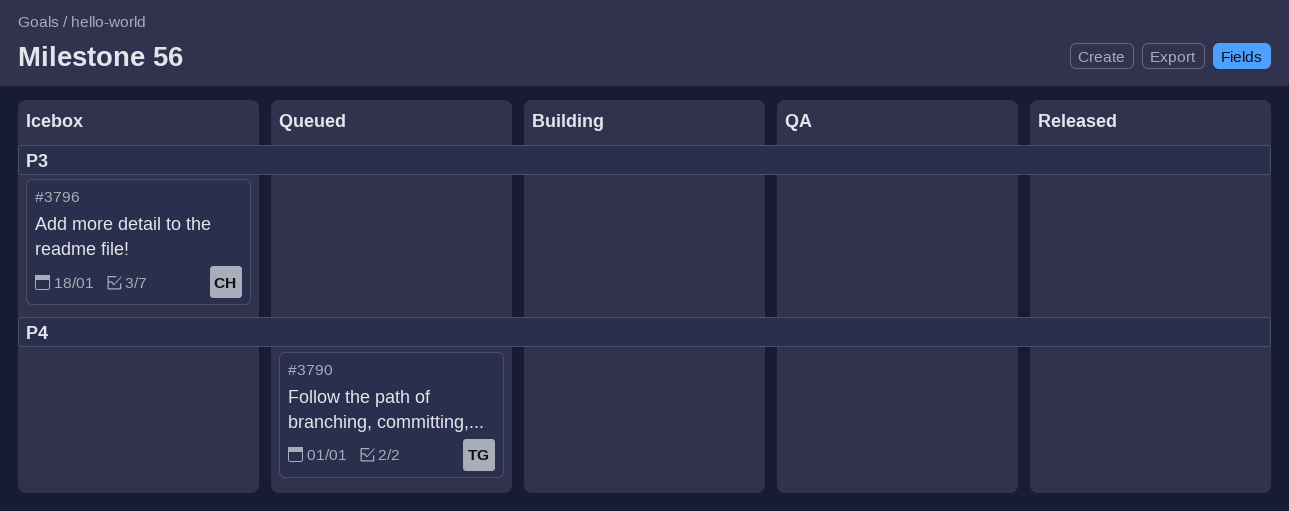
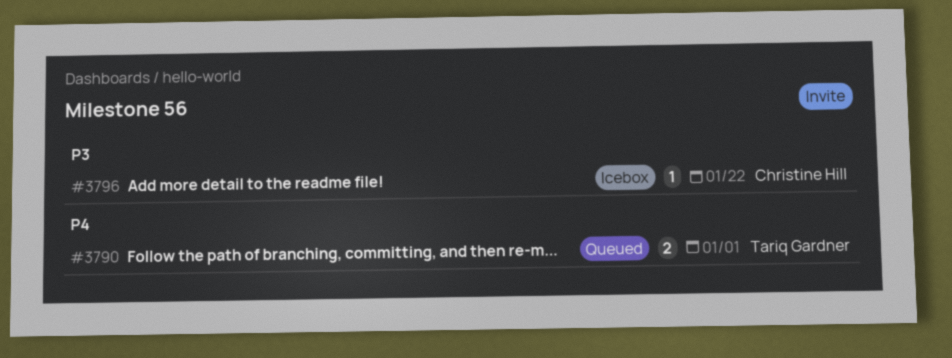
#3796, due: Jan 18 -> Jan 22

